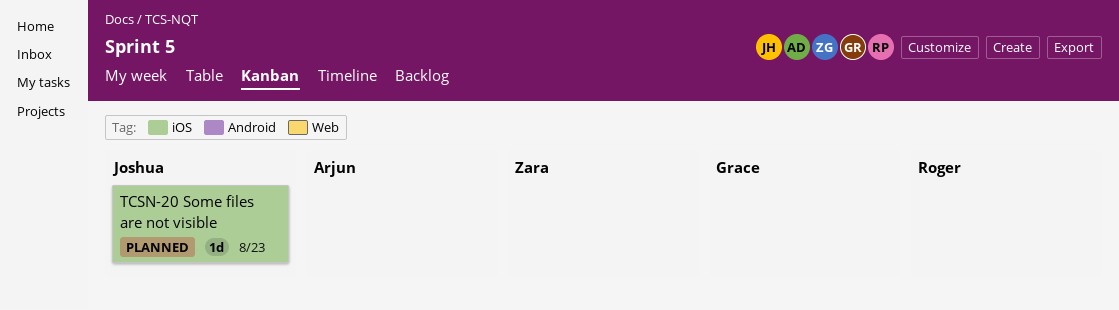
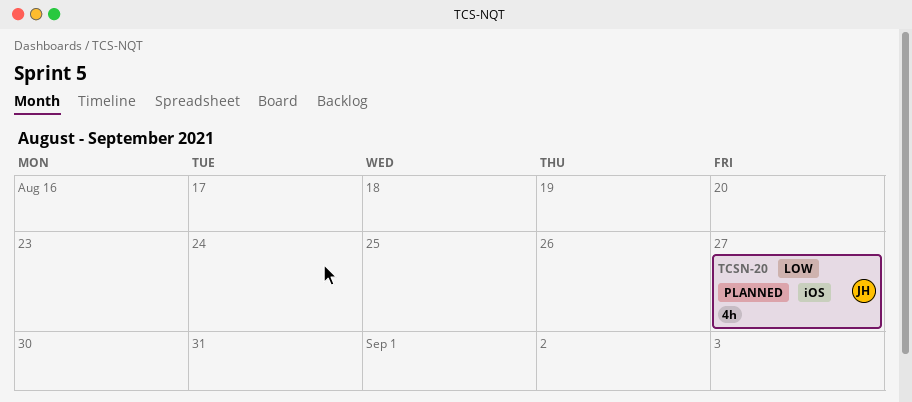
TCSN-20, estimate: 1d -> 4h
TCSN-20, due: Aug 23 -> Aug 27

